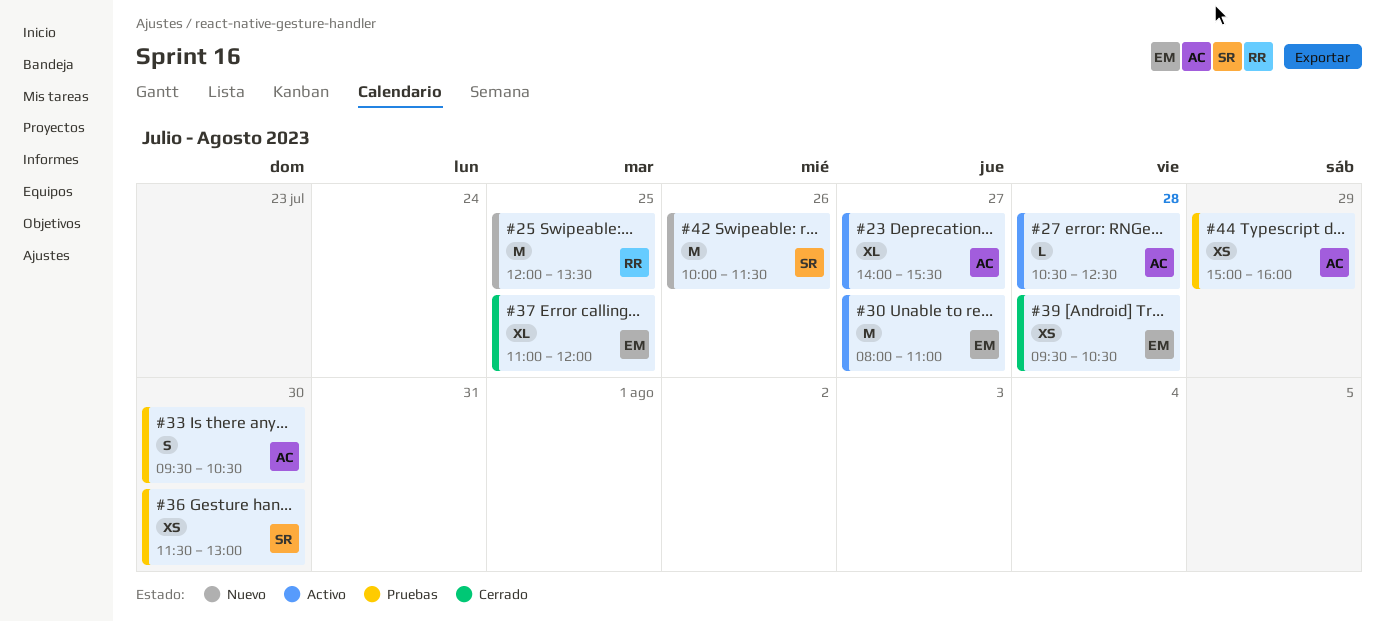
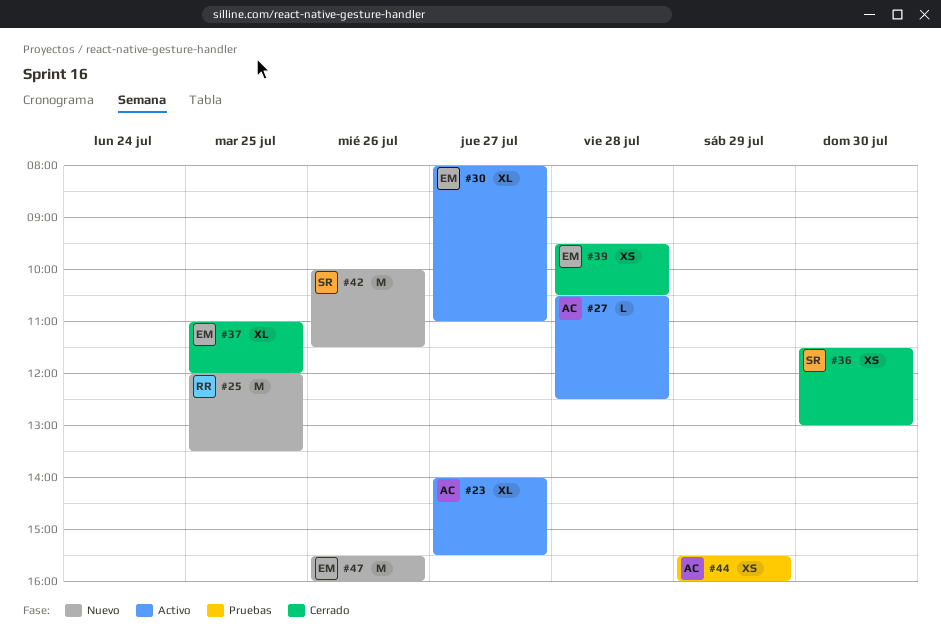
#30, estimate: M -> XL
#33: present -> none
#36, status: Pruebas -> Cerrado
#44, begins: 15:00 -> 15:30
#47: none -> present

